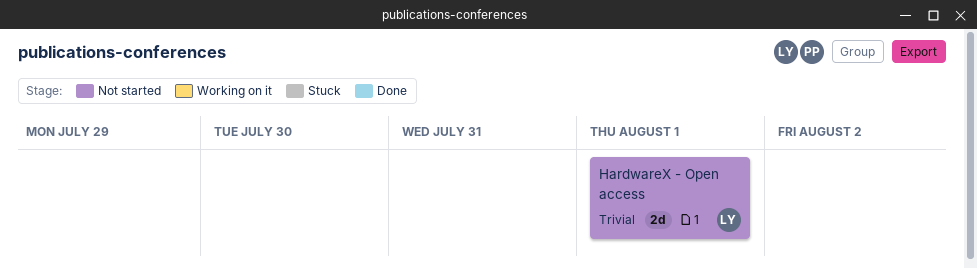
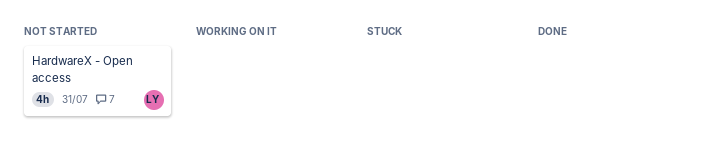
HardwareX - Open access, estimate: 2d -> 4h
HardwareX - Open access, due: Aug 1 -> Jul 31

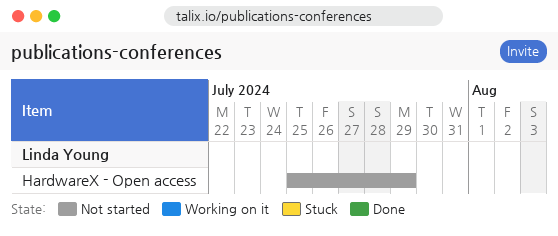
HardwareX - Open access, due: Jul 31 -> Jul 29

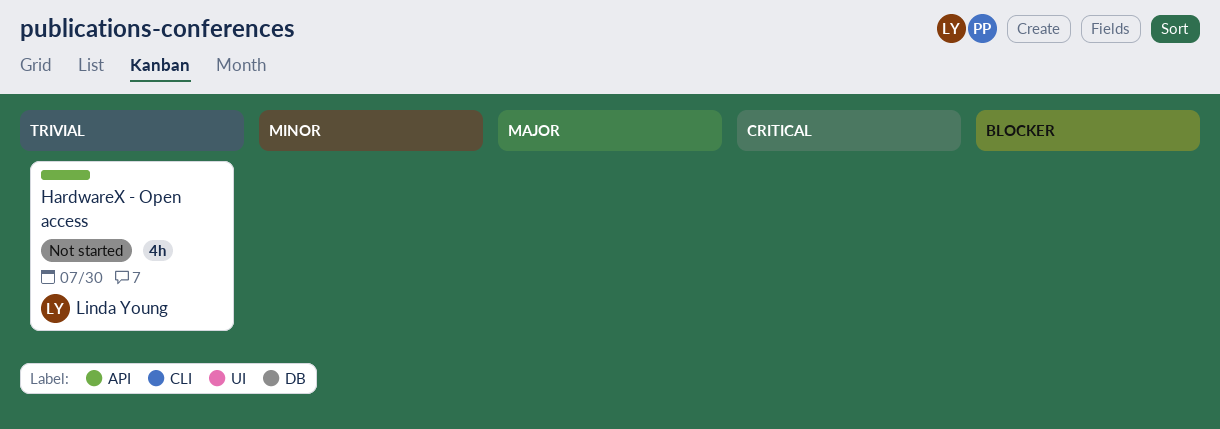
HardwareX - Open access, due: Jul 29 -> Jul 30

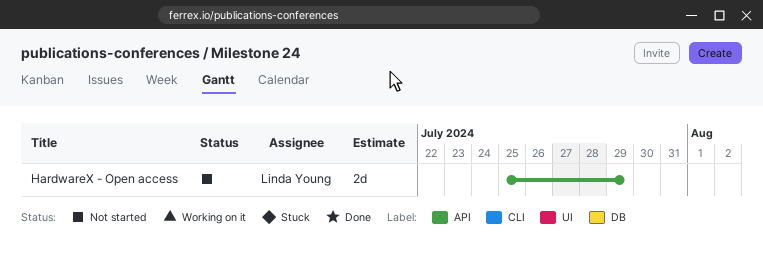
HardwareX - Open access, estimate: 4h -> 2d
HardwareX - Open access, due: Jul 30 -> Jul 29

